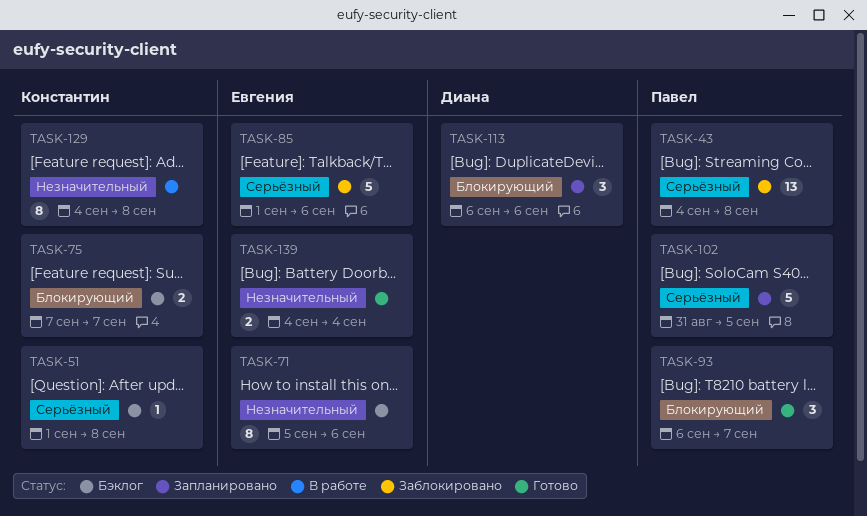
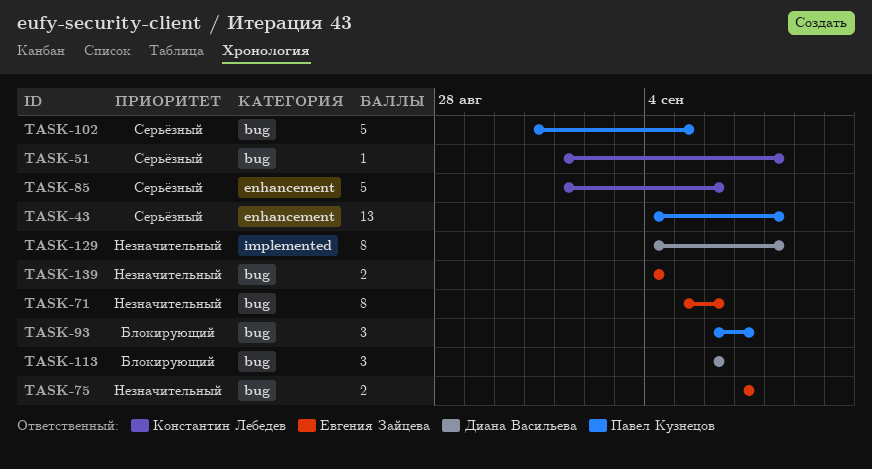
TASK-75, owner: Константин Лебедев -> Евгения Зайцева
TASK-75, priority: Блокирующий -> Незначительный
TASK-85, owner: Евгения Зайцева -> Константин Лебедев
TASK-129, owner: Константин Лебедев -> Диана Васильева

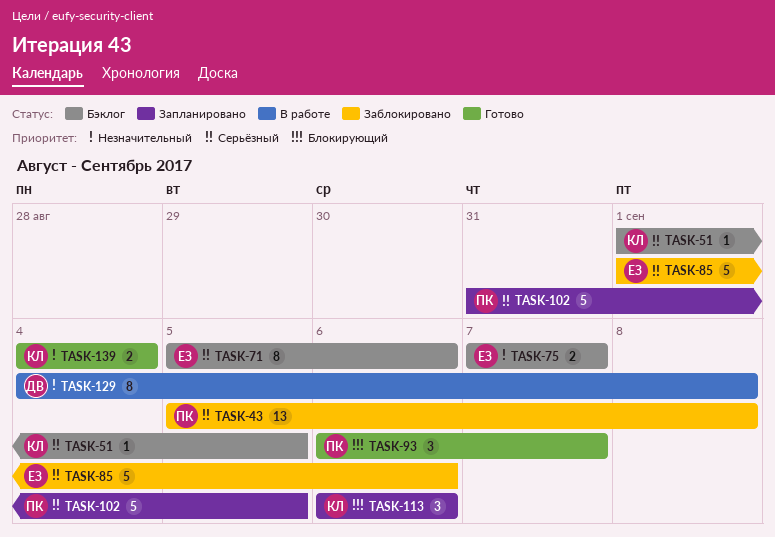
TASK-43, start: Sep 4 -> Sep 5
TASK-51, due: Sep 8 -> Sep 5
TASK-71, priority: Незначительный -> Серьёзный
TASK-85, owner: Константин Лебедев -> Евгения Зайцева
TASK-113, owner: Диана Васильева -> Константин Лебедев
TASK-139, owner: Евгения Зайцева -> Константин Лебедев

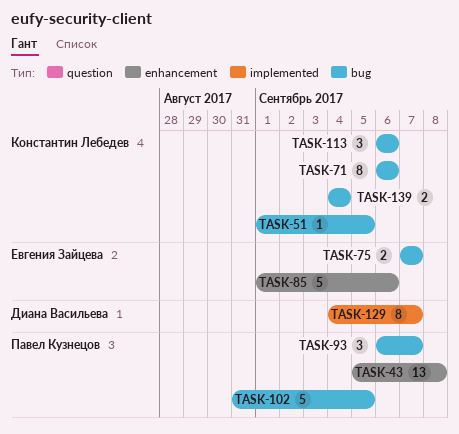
TASK-71, owner: Евгения Зайцева -> Константин Лебедев
TASK-71, start: Sep 5 -> Sep 6
TASK-129, due: Sep 8 -> Sep 7

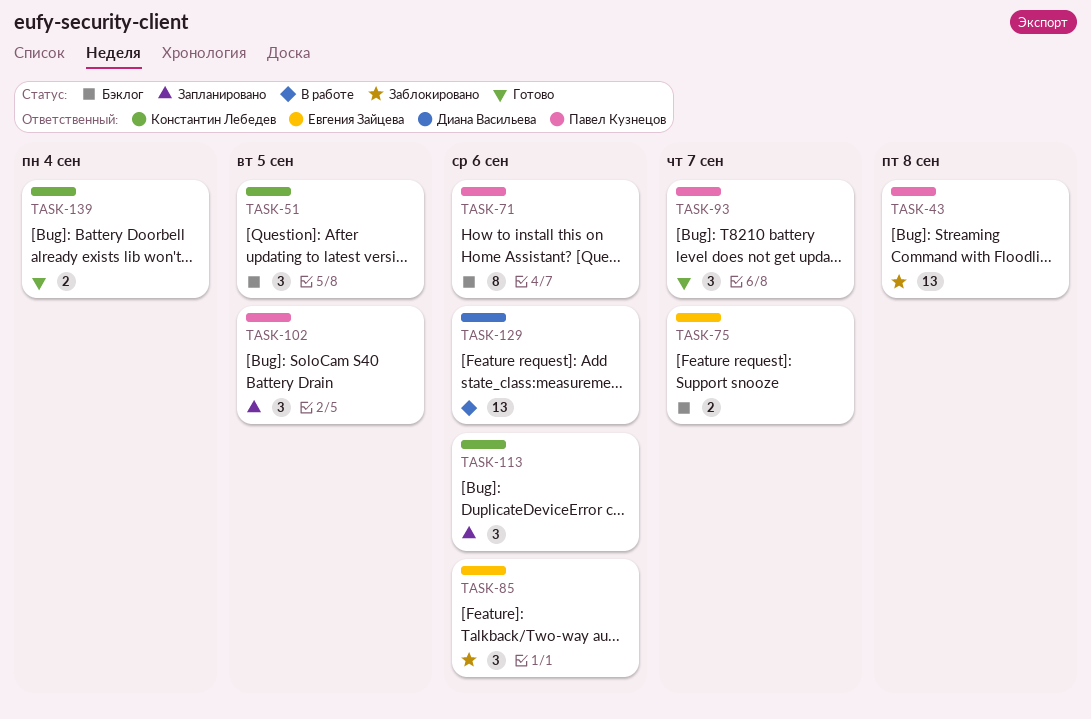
TASK-51, estimate: 1 -> 3
TASK-71, owner: Константин Лебедев -> Павел Кузнецов
TASK-85, estimate: 5 -> 3
TASK-102, estimate: 5 -> 3
TASK-129, estimate: 8 -> 13
TASK-129, due: Sep 7 -> Sep 6

